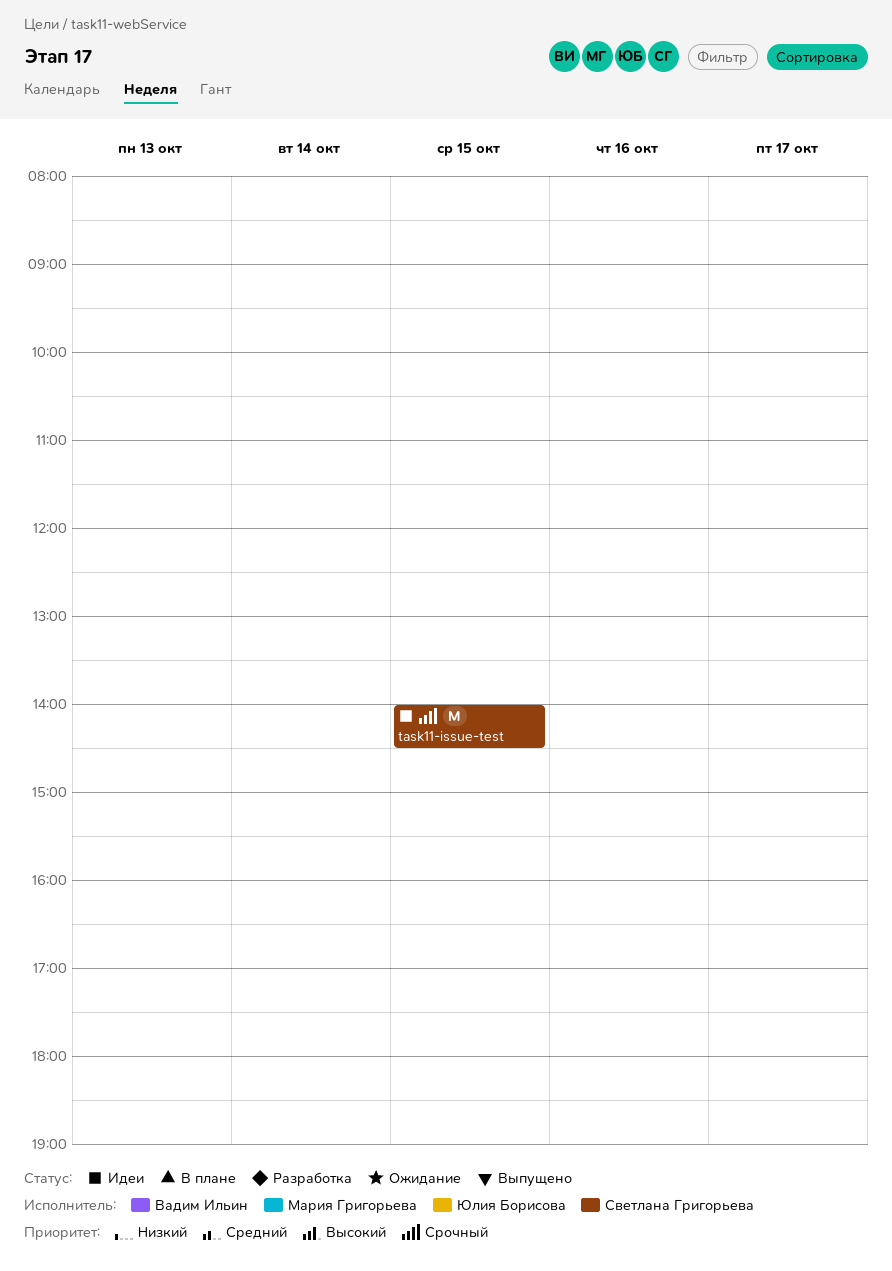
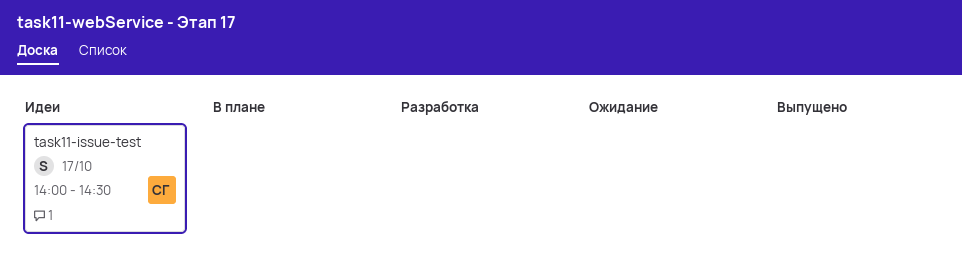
task11-issue-test, estimate: M -> S
task11-issue-test, day: Oct 15 -> Oct 17

